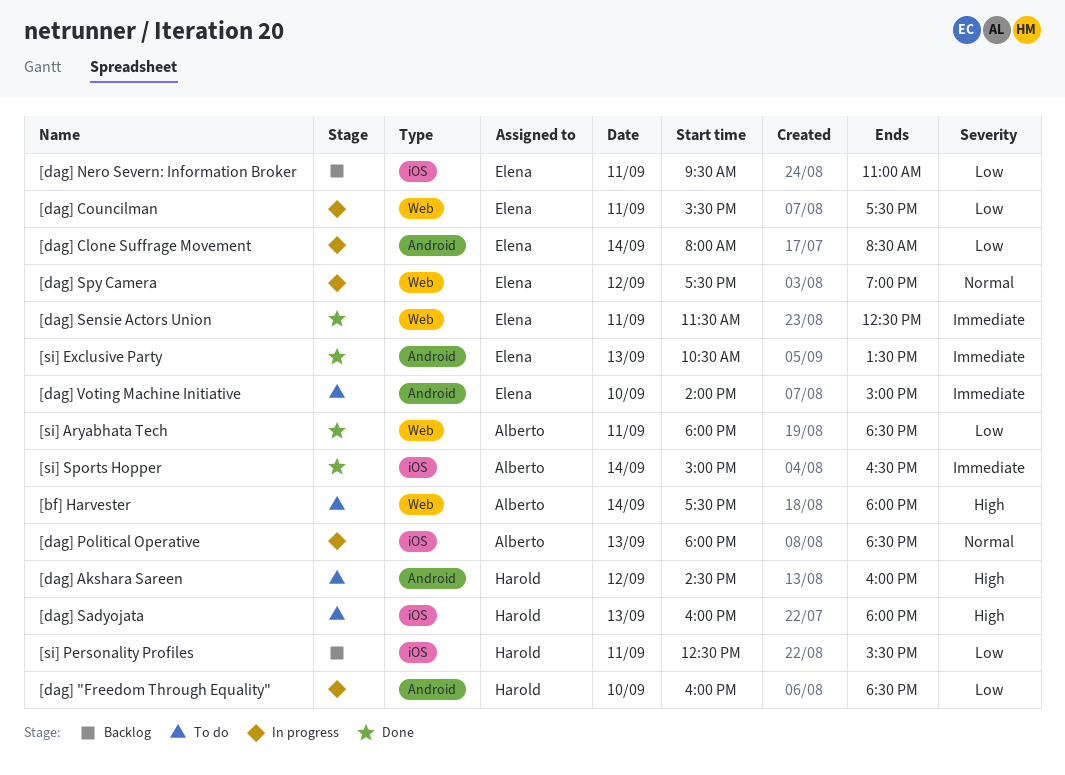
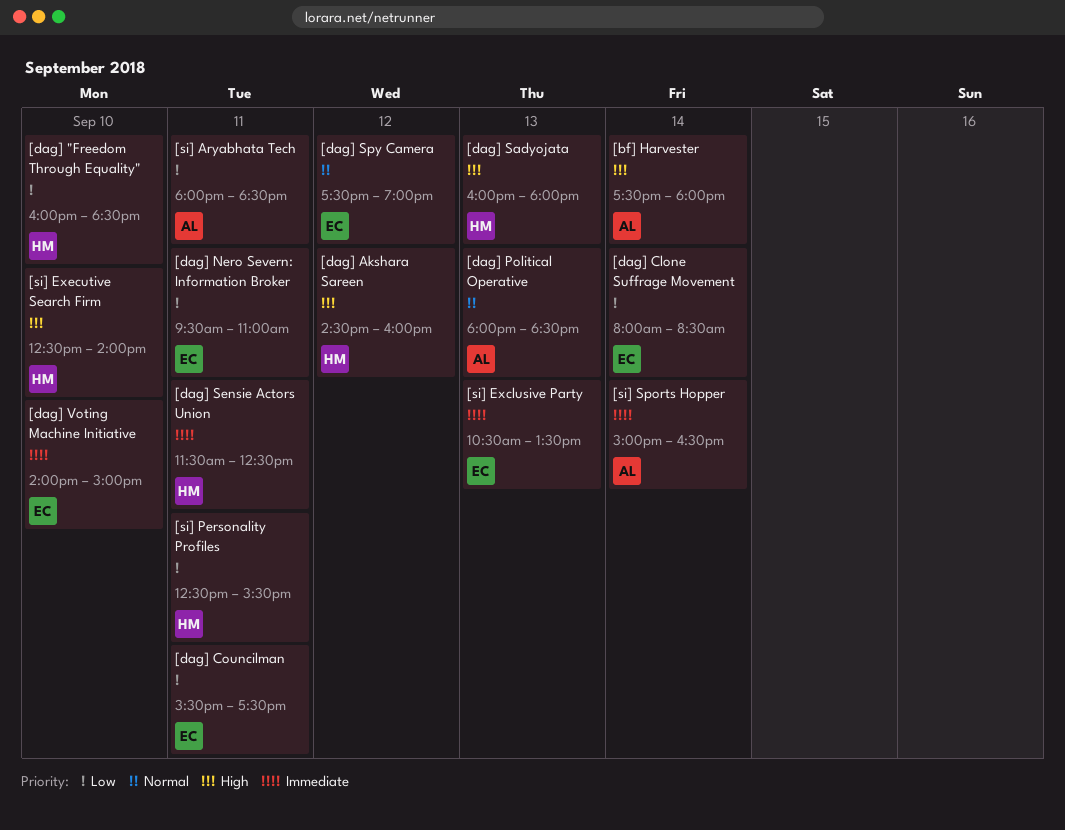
[dag] Sensie Actors Union, owner: Elena -> Harold
[si] Executive Search Firm: none -> present

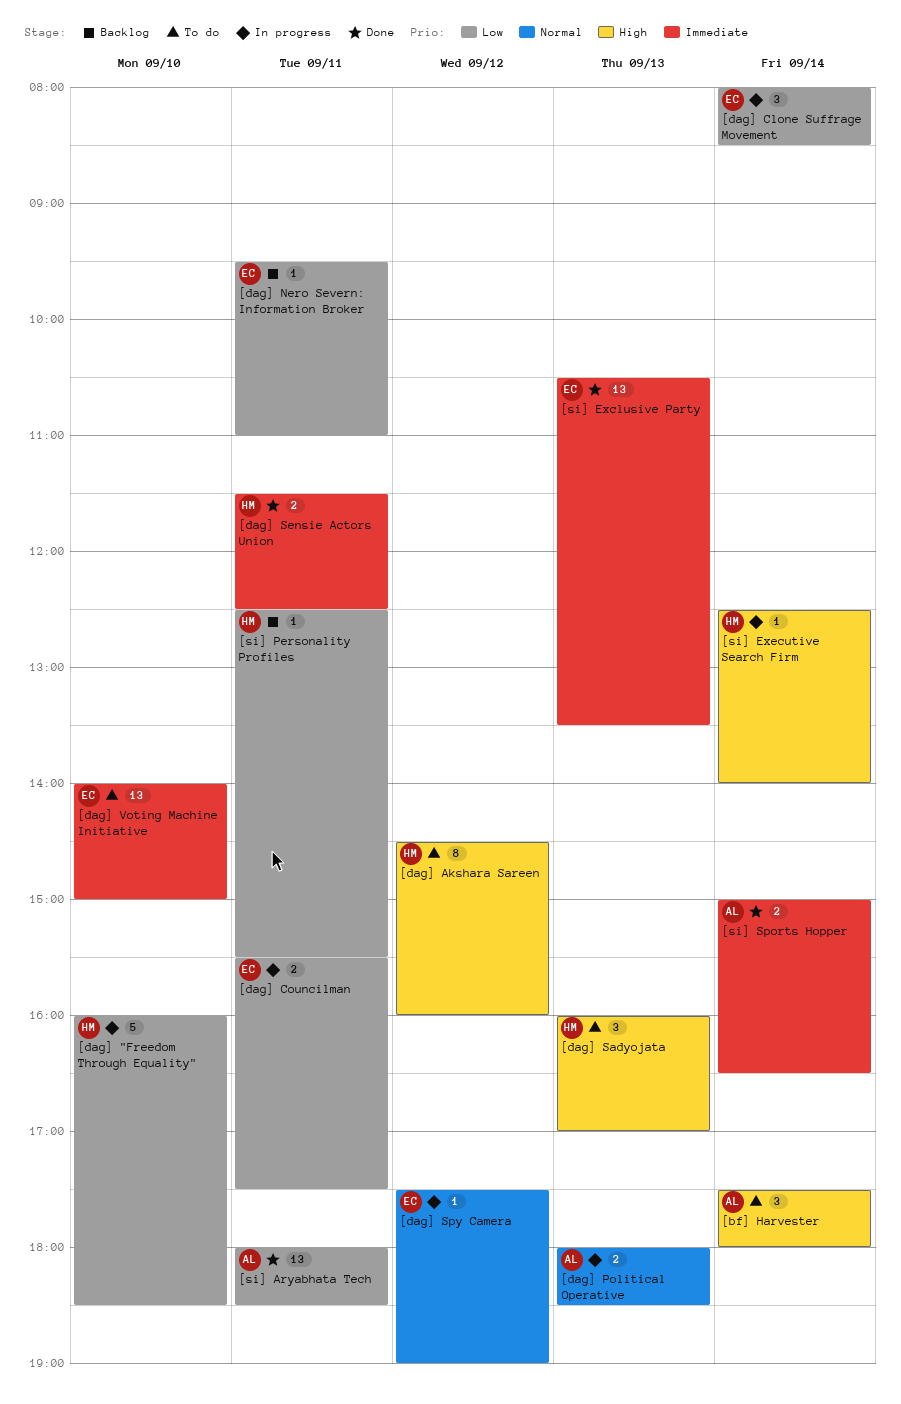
[dag] Sadyojata, ends: 18:00 -> 17:00
[si] Executive Search Firm, day: Sep 10 -> Sep 14

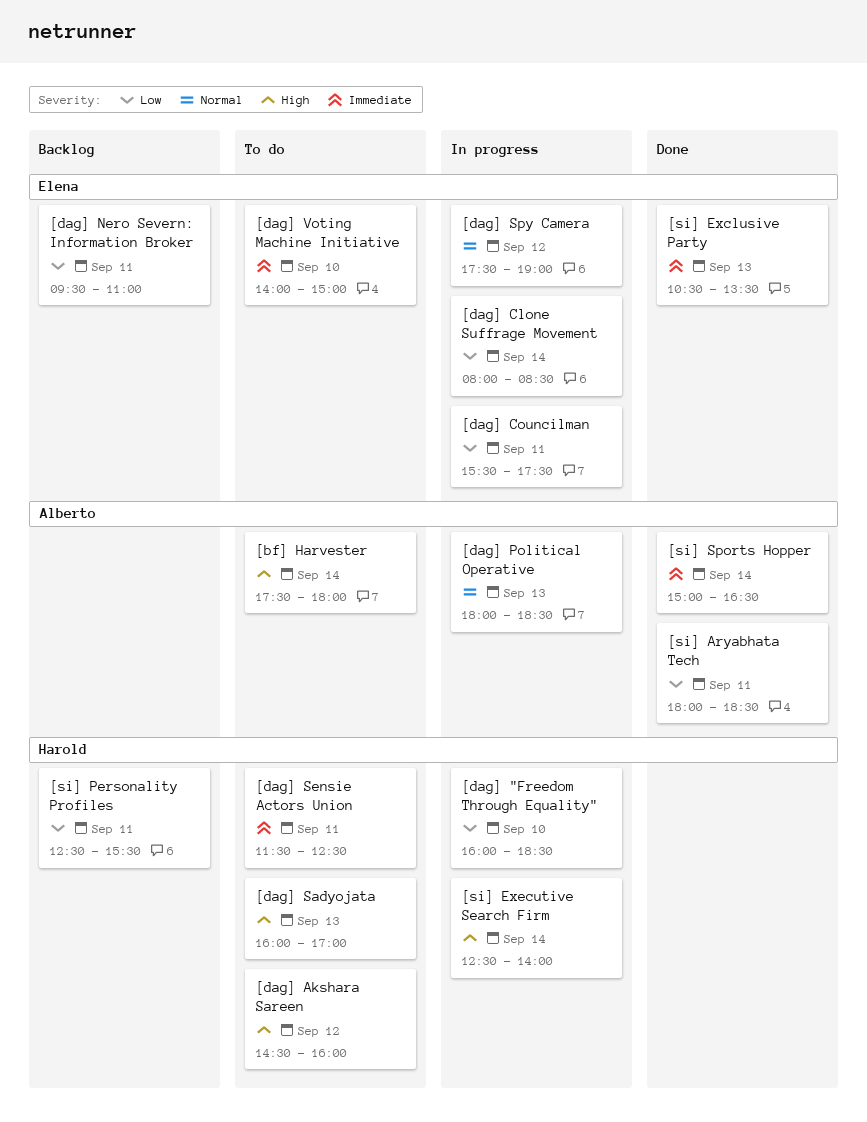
[dag] Sensie Actors Union, status: Done -> To do

